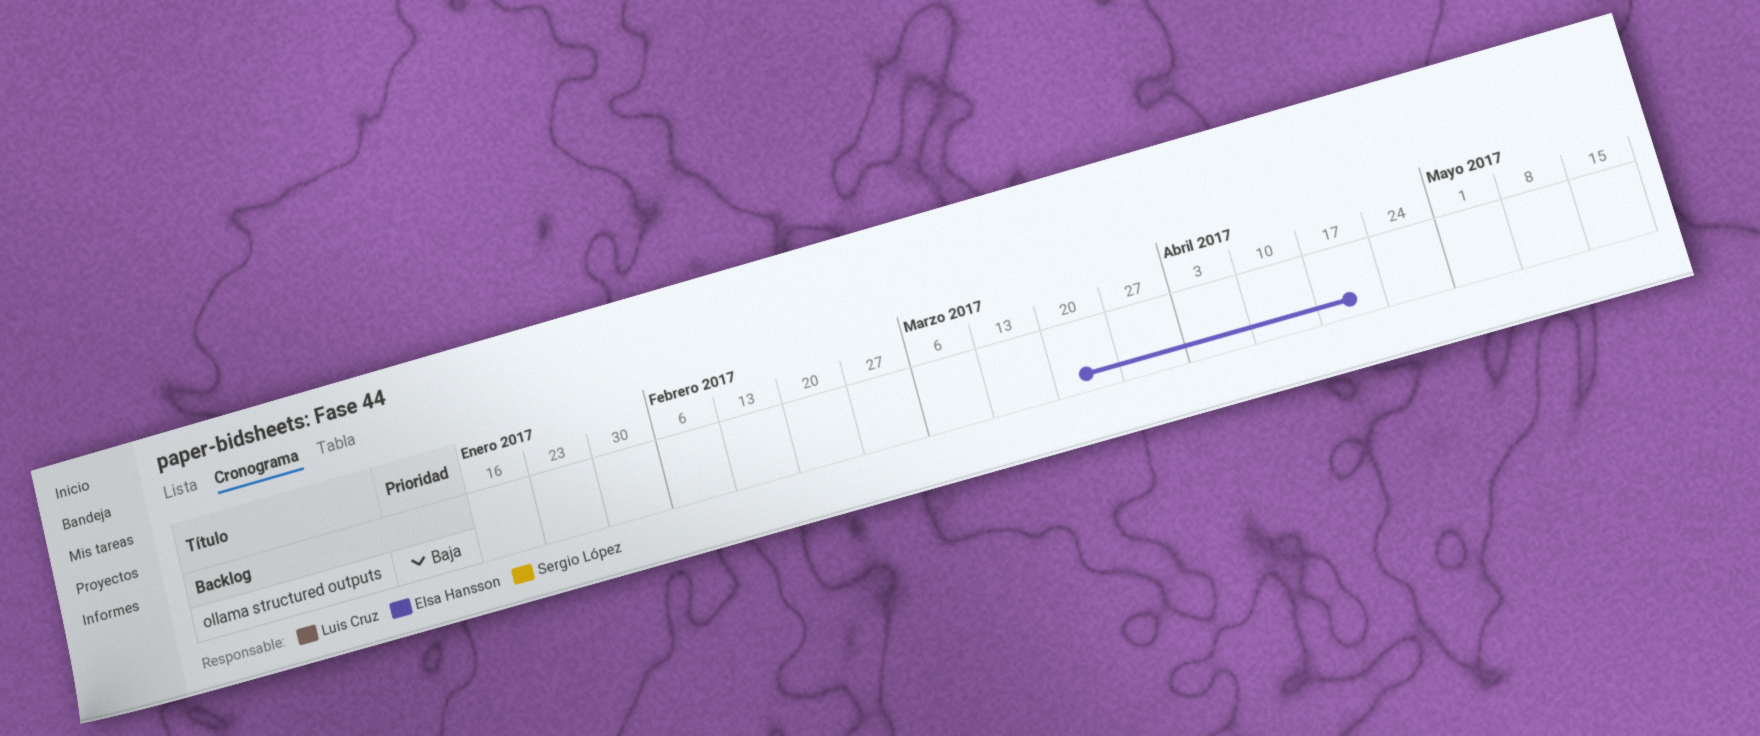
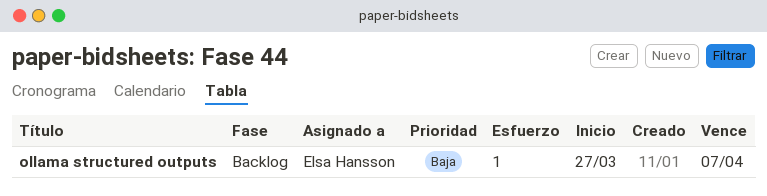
ollama structured outputs, start: Mar 20 -> Mar 27
ollama structured outputs, due: Apr 21 -> Apr 7

